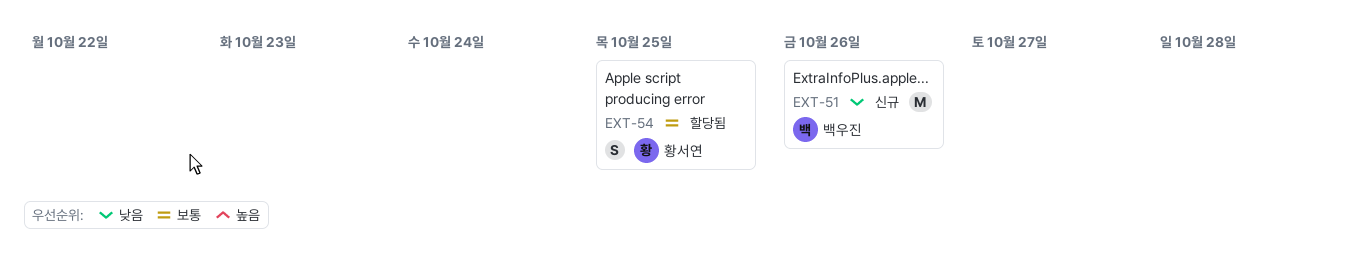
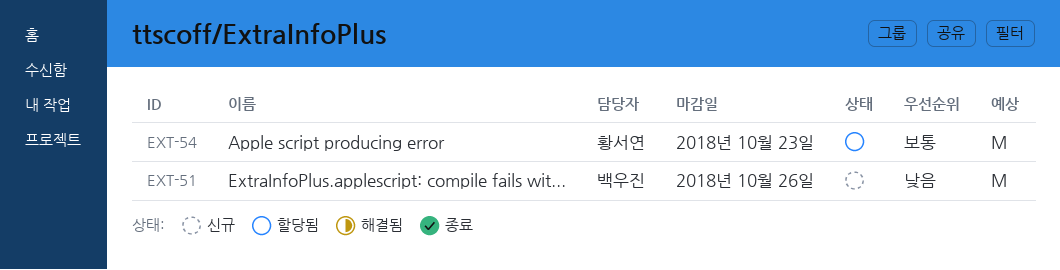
EXT-54, estimate: S -> M
EXT-54, due: Oct 25 -> Oct 23

